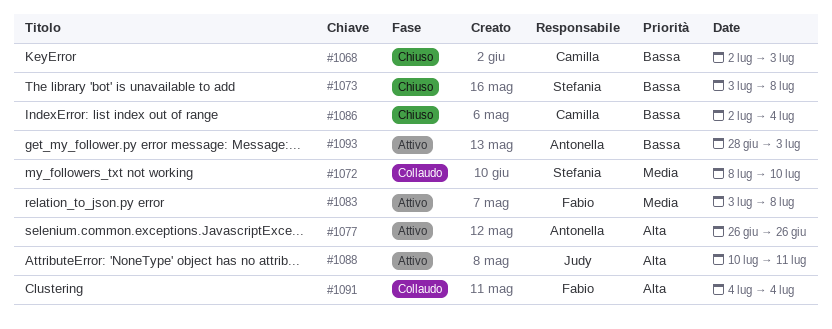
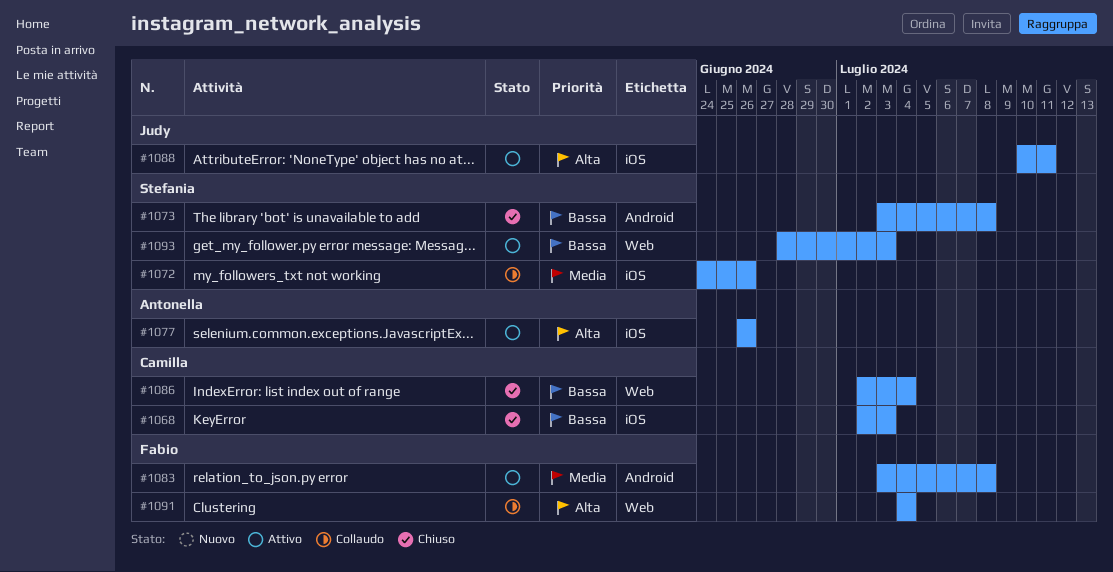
#1072, start: Jul 8 -> Jun 24
#1072, due: Jul 10 -> Jun 26
#1093, owner: Antonella -> Stefania

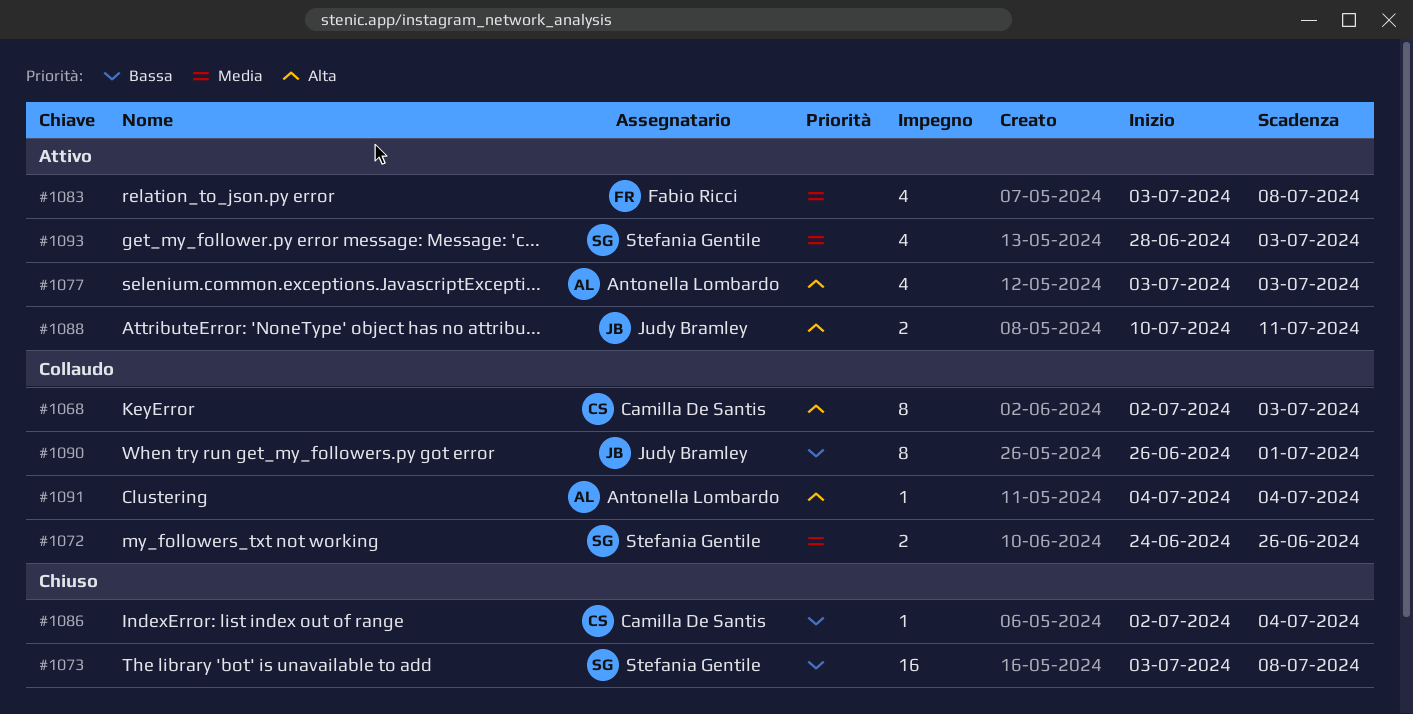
#1068, status: Chiuso -> Collaudo
#1068, priority: Bassa -> Alta
#1077, start: Jun 26 -> Jul 3
#1077, due: Jun 26 -> Jul 3
#1090: none -> present
#1091, owner: Fabio Ricci -> Antonella Lombardo
#1093, priority: Bassa -> Media

